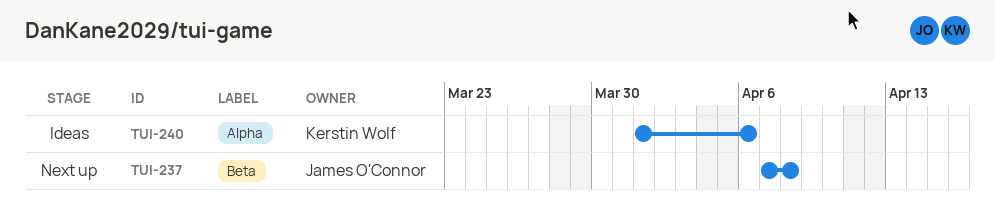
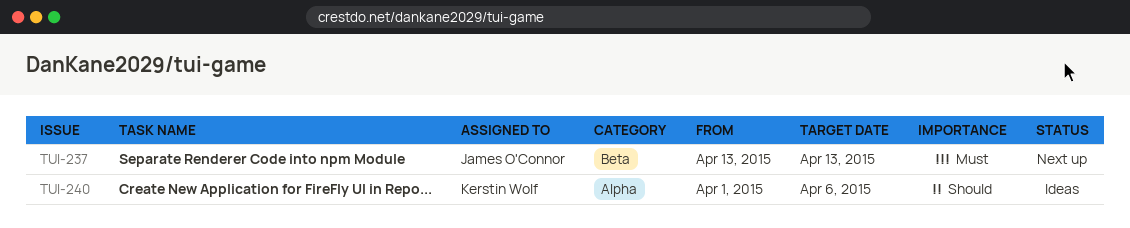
TUI-237, start: Apr 7 -> Apr 13
TUI-237, due: Apr 8 -> Apr 13

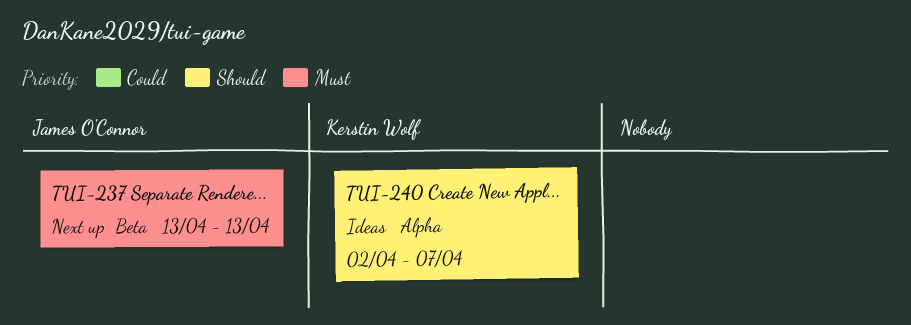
TUI-240, start: Apr 1 -> Apr 2
TUI-240, due: Apr 6 -> Apr 7

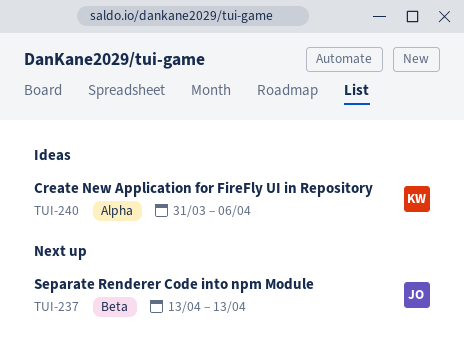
TUI-240, start: Apr 2 -> Mar 31
TUI-240, due: Apr 7 -> Apr 6

